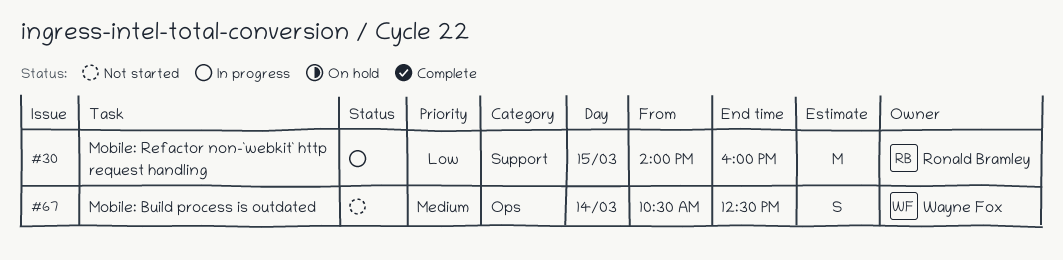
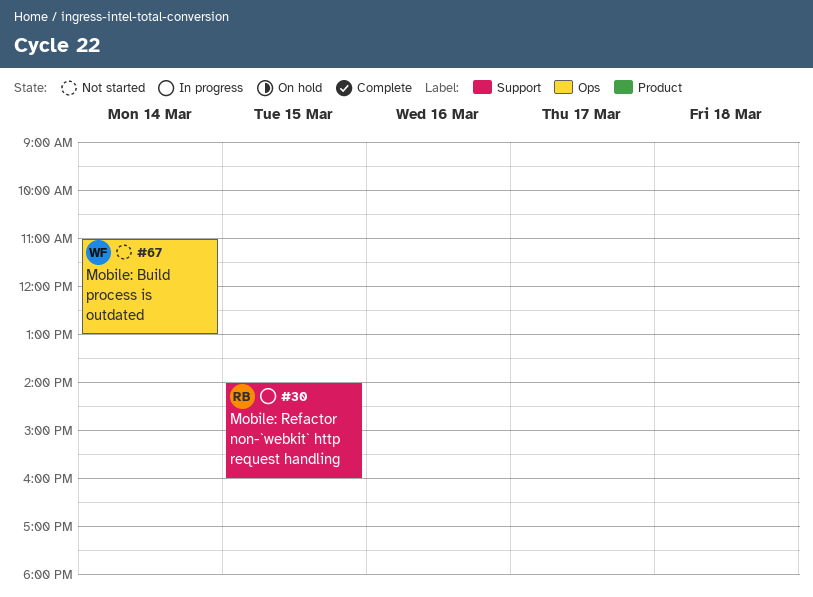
#67, begins: 10:30 -> 11:00
#67, ends: 12:30 -> 13:00

